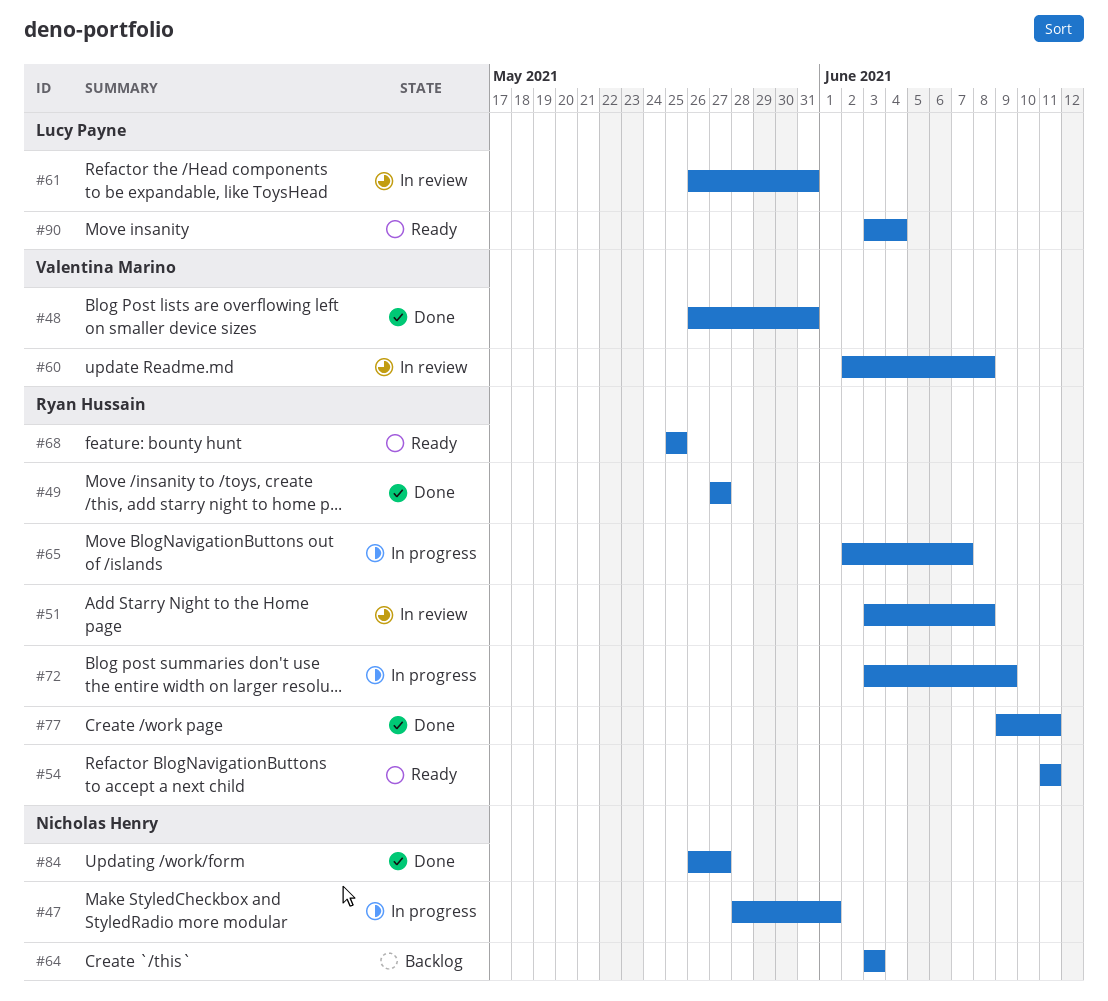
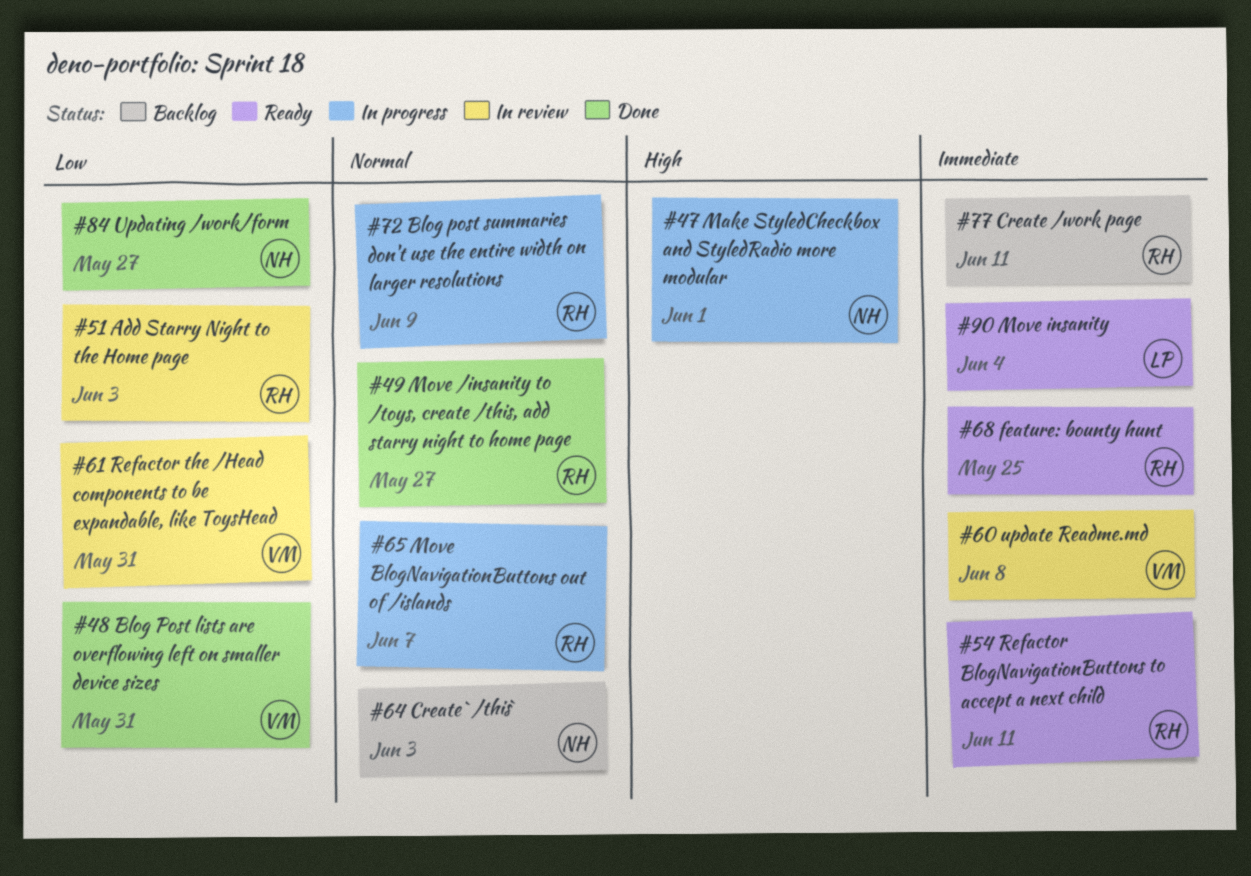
#51, due: Jun 8 -> Jun 3
#61, owner: Lucy Payne -> Valentina Marino
#77, status: Done -> Backlog

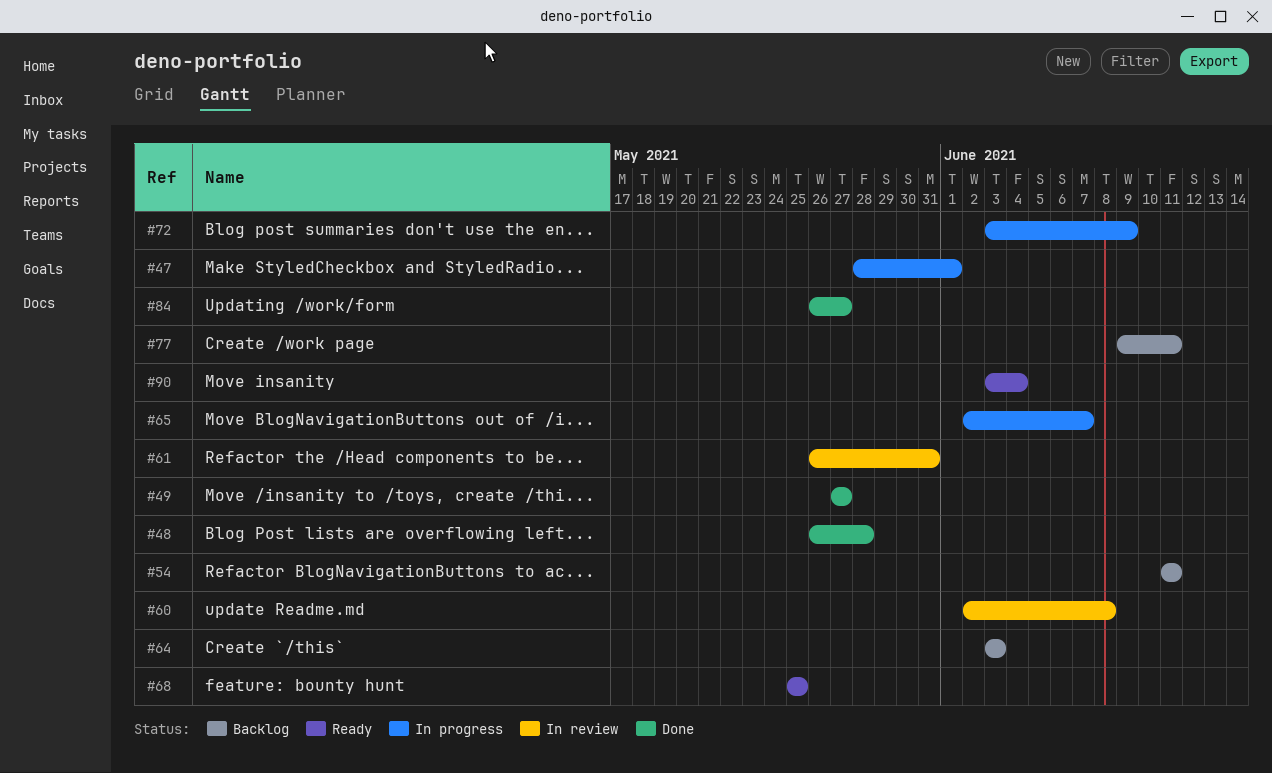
#48, due: May 31 -> May 28
#51: present -> none
#54, status: Ready -> Backlog

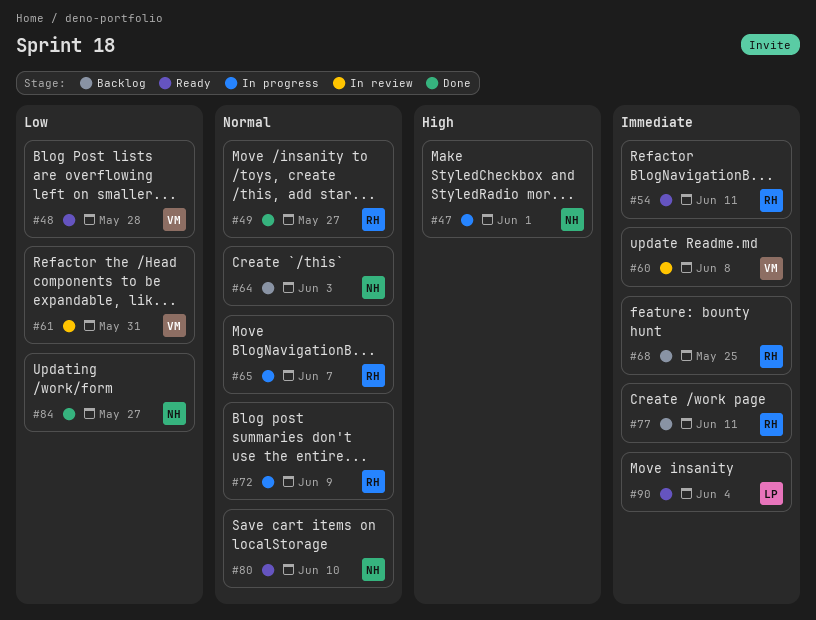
#48, status: Done -> Ready
#54, status: Backlog -> Ready
#68, status: Ready -> Backlog
#80: none -> present

